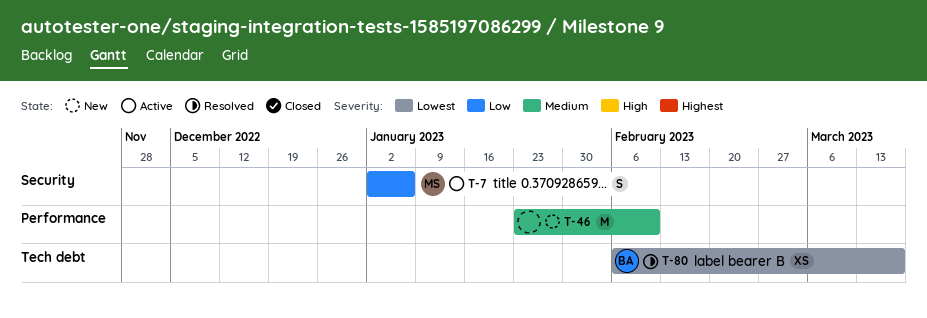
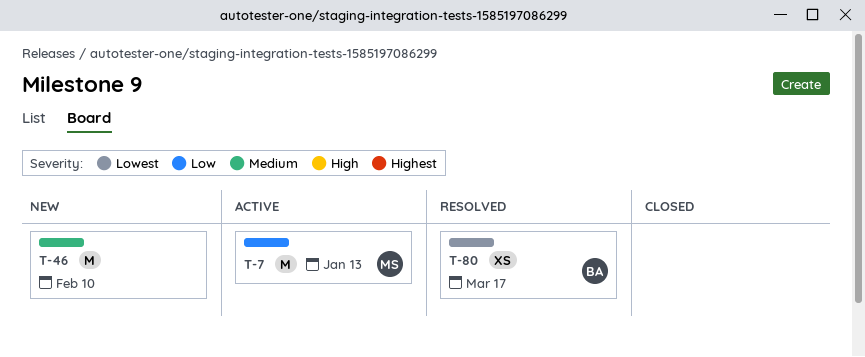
T-7, estimate: S -> M
T-7, due: Jan 6 -> Jan 13

